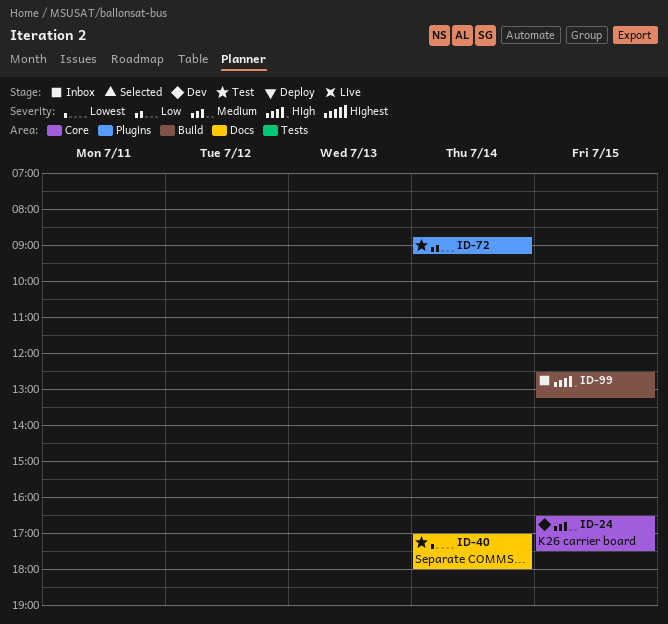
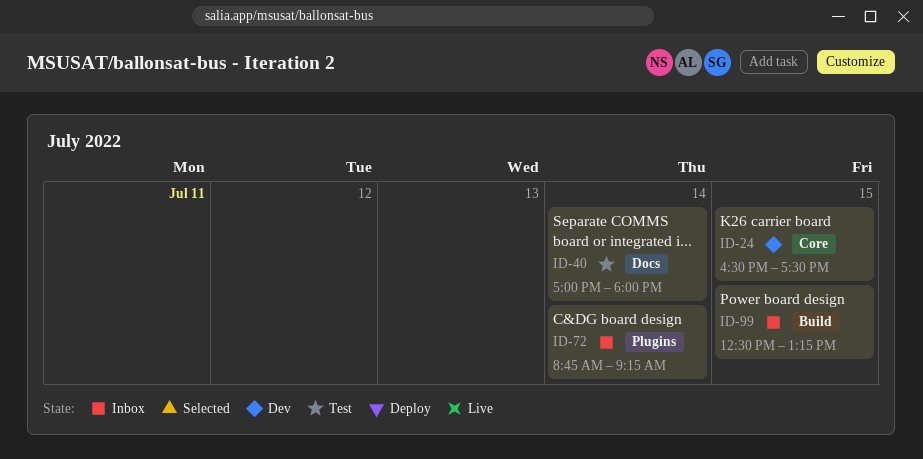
ID-72, status: Test -> Inbox

